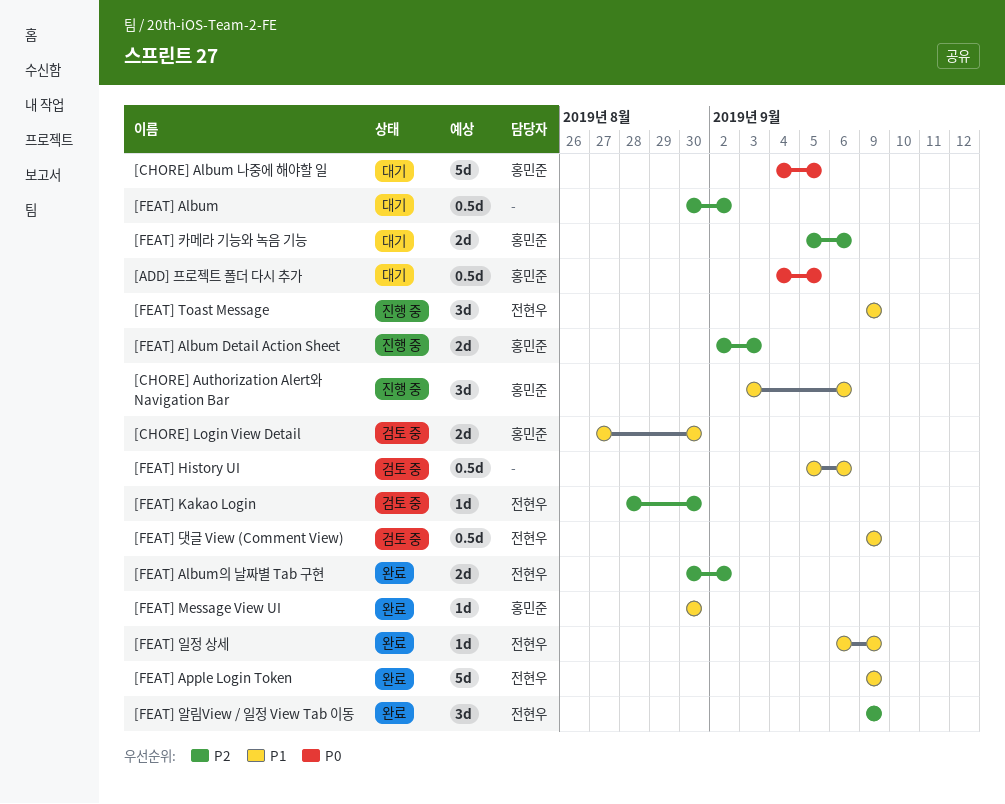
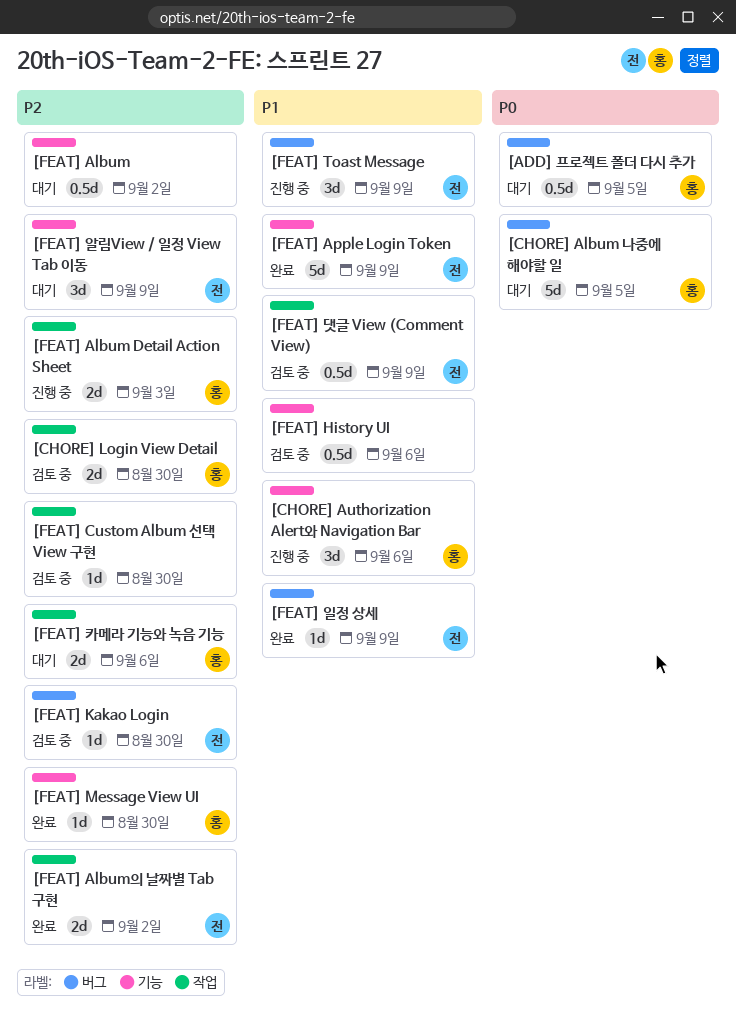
[CHORE] Login View Detail, priority: P1 -> P2
[FEAT] Custom Album 선택 View 구현: none -> present
[FEAT] Message View UI, priority: P1 -> P2
[FEAT] 알림View / 일정 View Tab 이동, status: 완료 -> 대기

